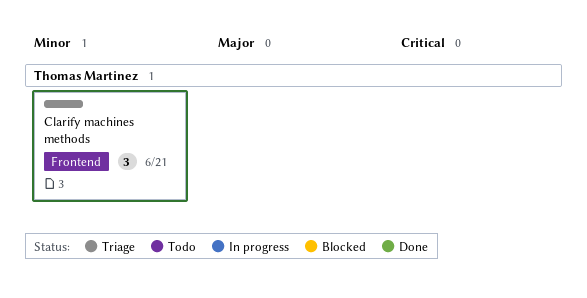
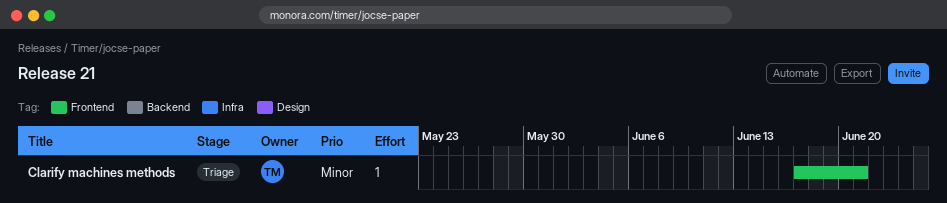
Clarify machines methods, estimate: 3 -> 1

